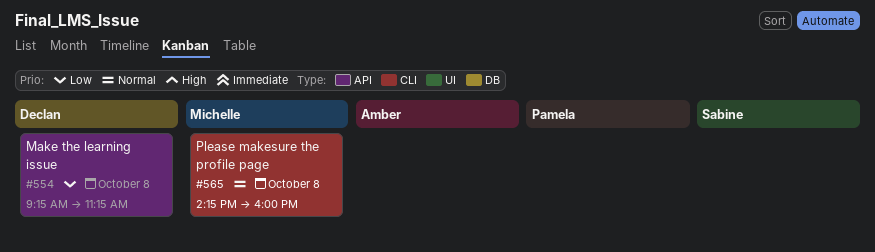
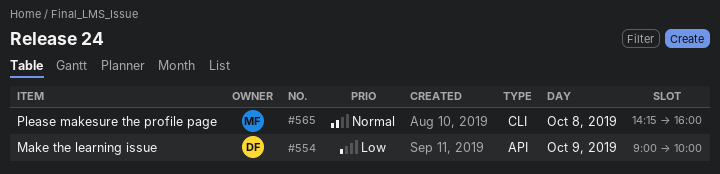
#554, day: Oct 8 -> Oct 9
#554, begins: 09:15 -> 09:00
#554, ends: 11:15 -> 10:00

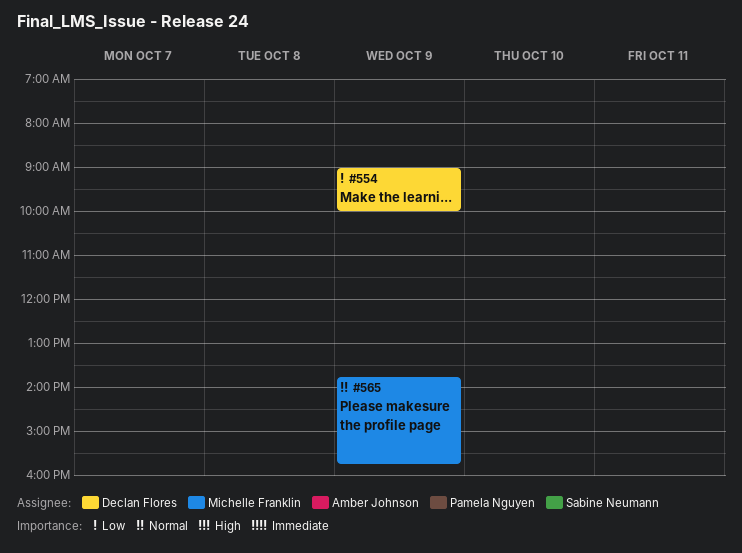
#565, day: Oct 8 -> Oct 9
#565, begins: 14:15 -> 13:45
#565, ends: 16:00 -> 15:45

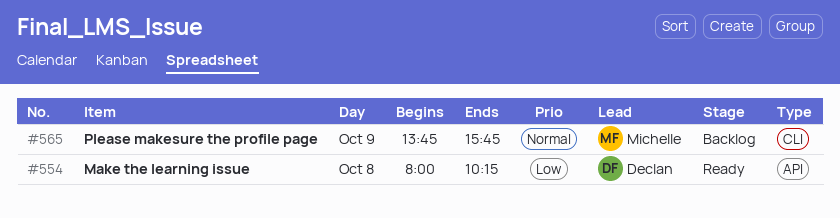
#554, day: Oct 9 -> Oct 8
#554, begins: 09:00 -> 08:00
#554, ends: 10:00 -> 10:15

